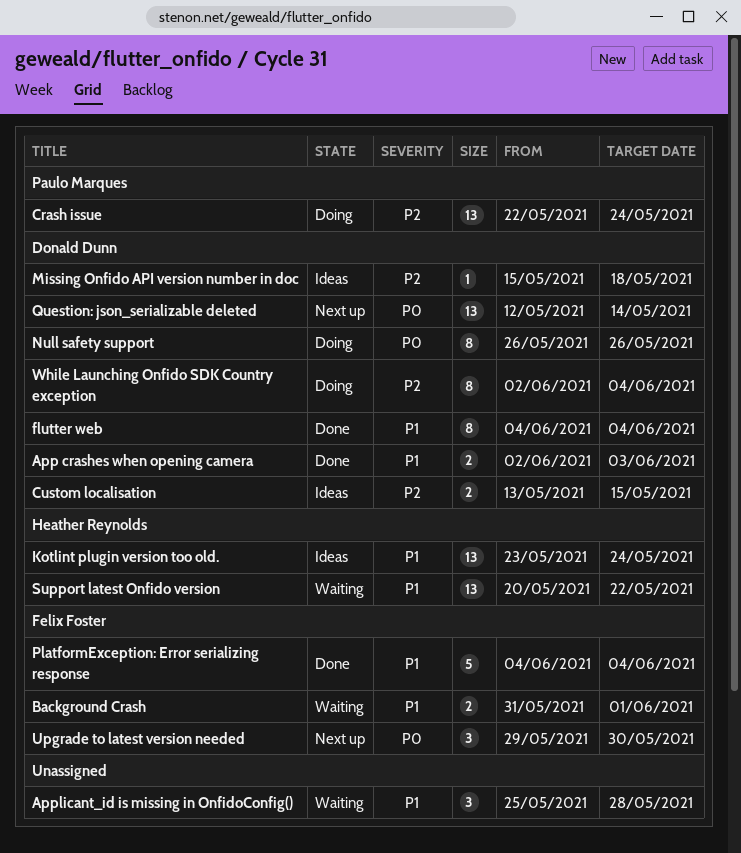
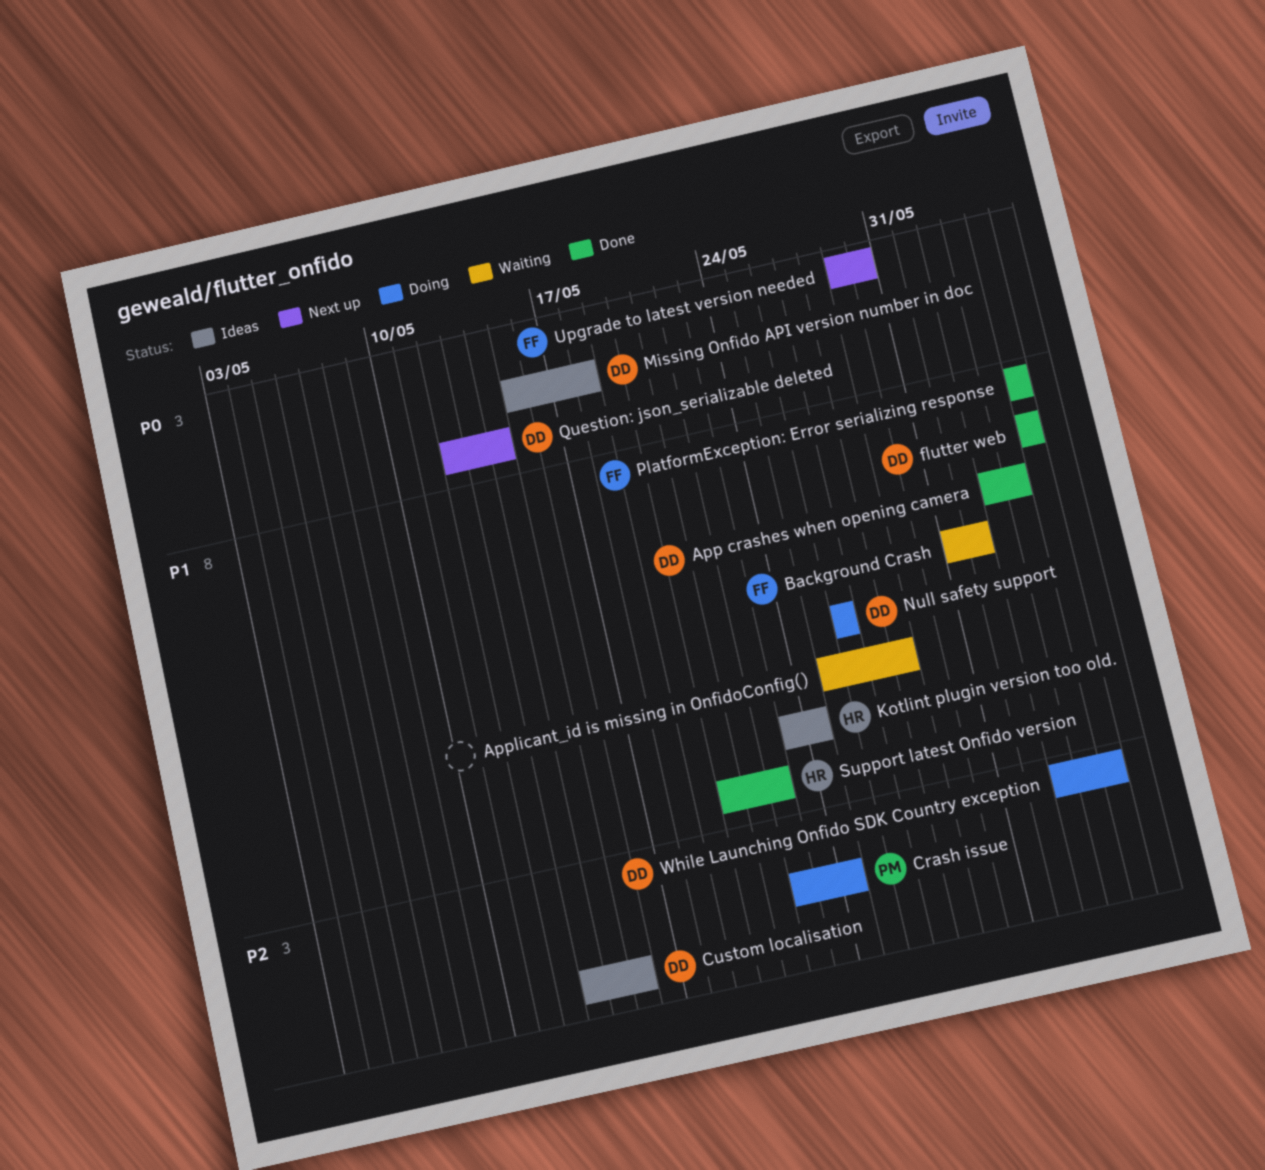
Missing Onfido API version number in doc, priority: P2 -> P0
Null safety support, priority: P0 -> P1
Support latest Onfido version, status: Waiting -> Done

